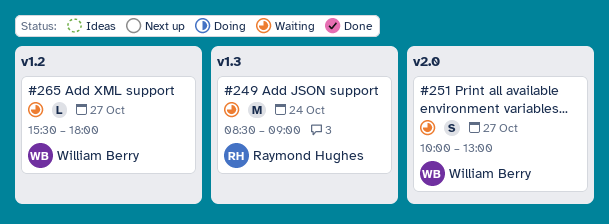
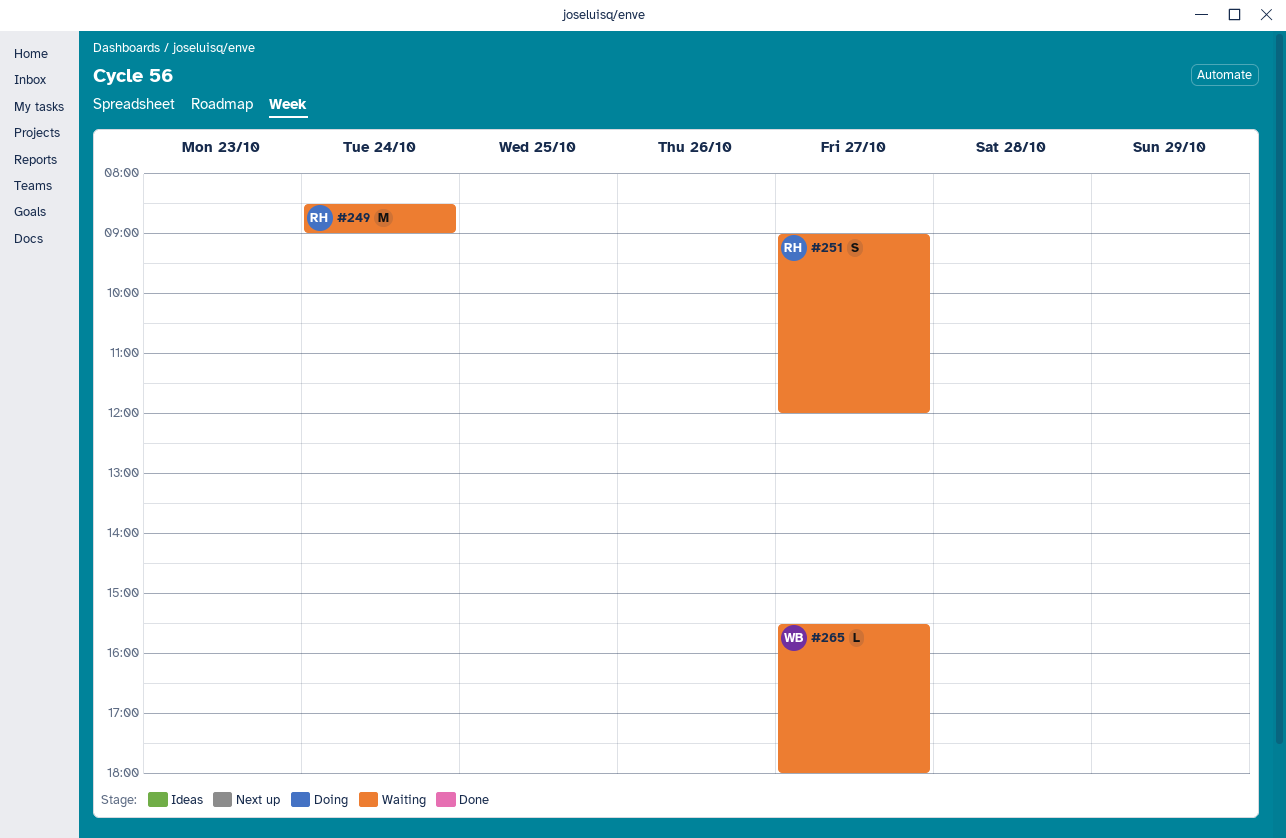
#251, owner: William Berry -> Raymond Hughes
#251, begins: 10:00 -> 09:00
#251, ends: 13:00 -> 12:00

